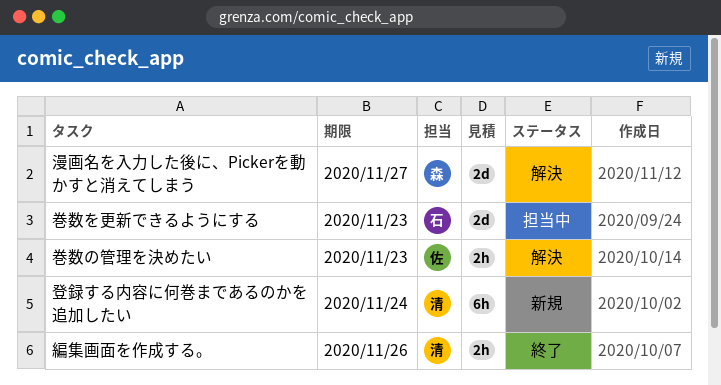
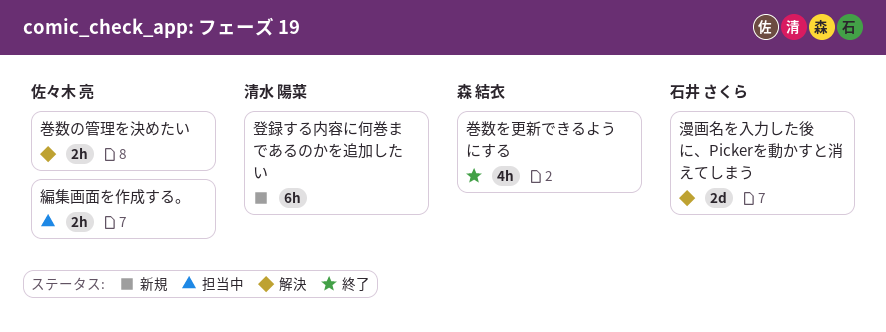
巻数を更新できるようにする, status: 担当中 -> 終了
巻数を更新できるようにする, owner: 石井 さくら -> 森 結衣
巻数を更新できるようにする, estimate: 2d -> 4h
漫画名を入力した後に、Pickerを動かすと消えてしまう, owner: 森 結衣 -> 石井 さくら
編集画面を作成する。, status: 終了 -> 担当中
編集画面を作成する。, owner: 清水 陽菜 -> 佐々木 亮

